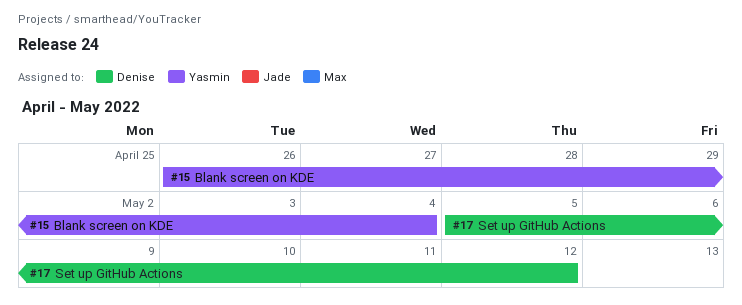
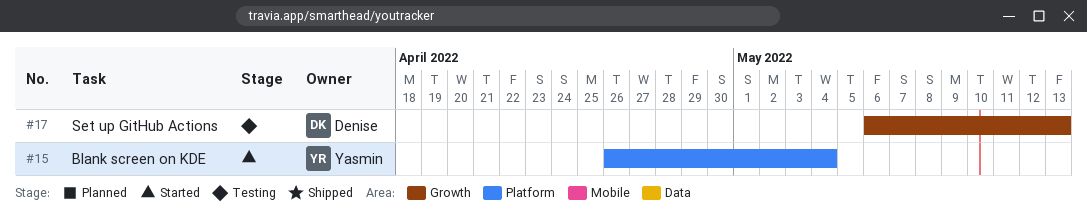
#17, start: May 5 -> May 6
#17, due: May 12 -> May 13

